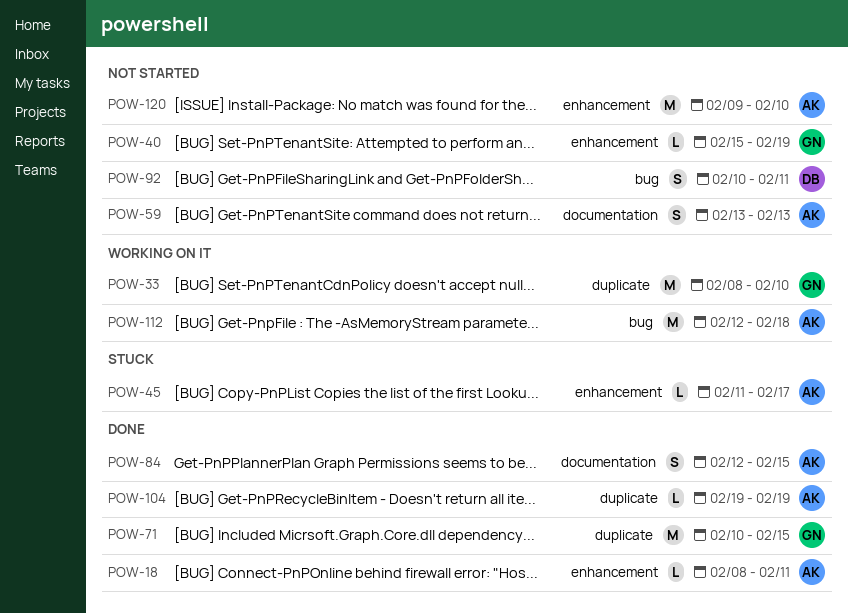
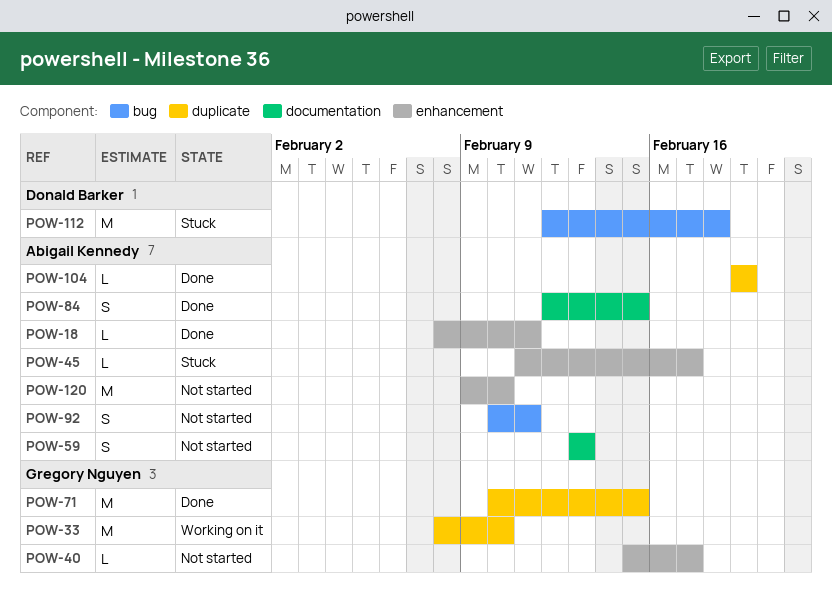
POW-40, due: Feb 19 -> Feb 17
POW-92, owner: Donald Barker -> Abigail Kennedy
POW-112, status: Working on it -> Stuck
POW-112, owner: Abigail Kennedy -> Donald Barker

